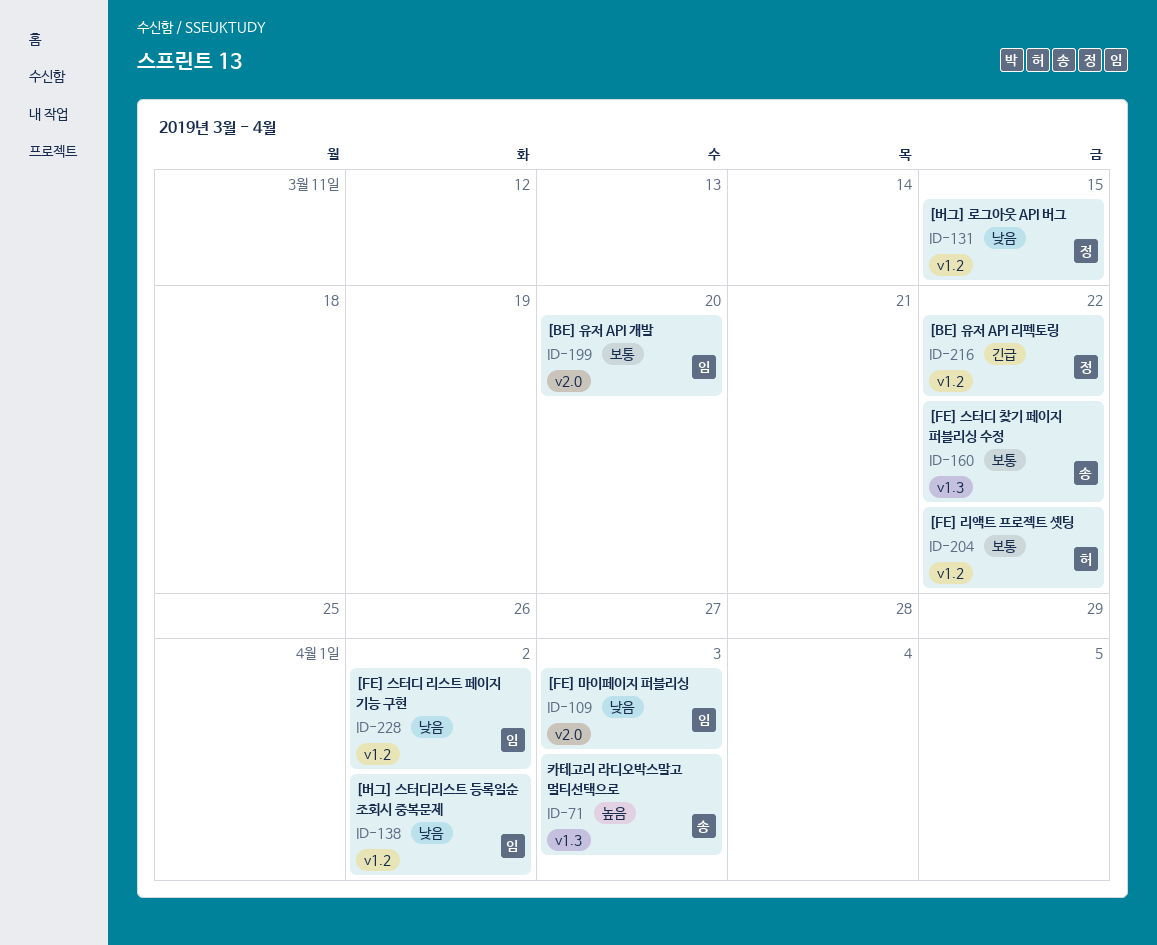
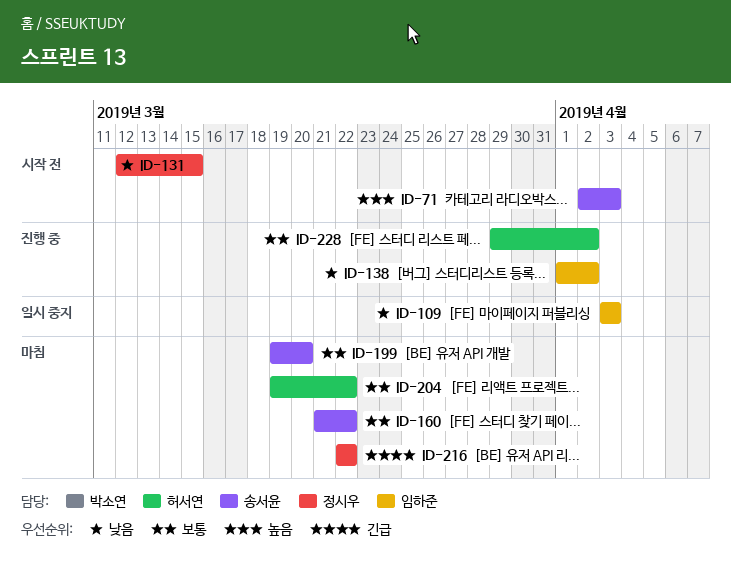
ID-199, owner: 임하준 -> 송서윤
ID-228, owner: 임하준 -> 허서연
ID-228, priority: 낮음 -> 보통

